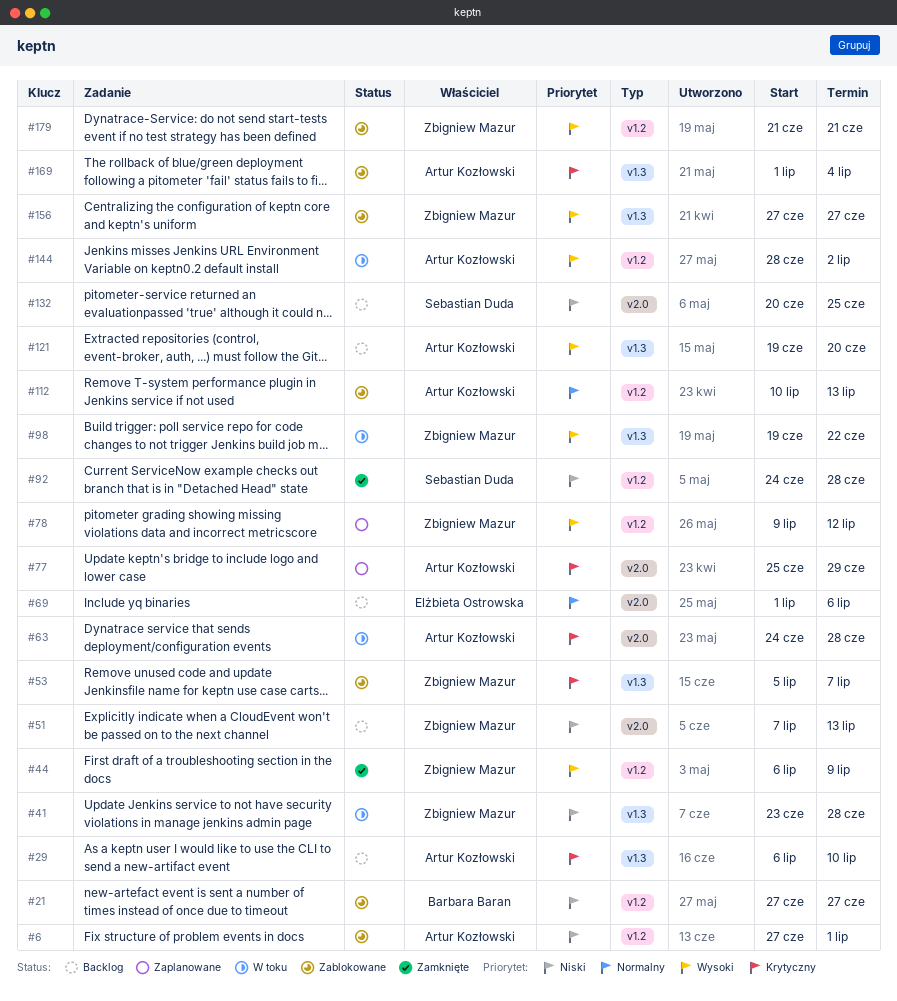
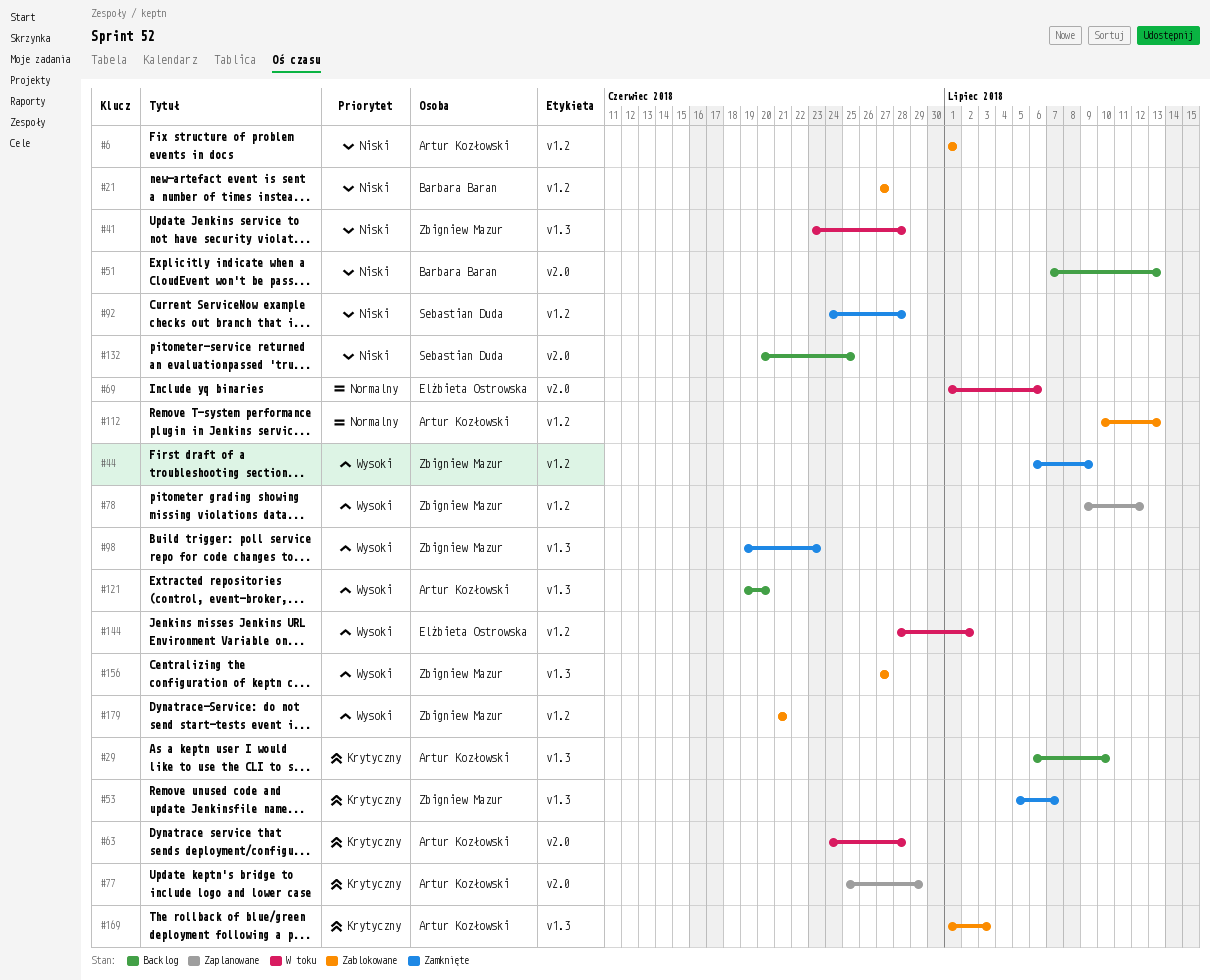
#6, start: Jun 27 -> Jul 1
#51, owner: Zbigniew Mazur -> Barbara Baran
#53, status: Zablokowane -> Zamknięte
#69, status: Backlog -> W toku
#98, status: W toku -> Zamknięte
#98, due: Jun 22 -> Jun 23
#144, owner: Artur Kozłowski -> Elżbieta Ostrowska
#169, due: Jul 4 -> Jul 3

